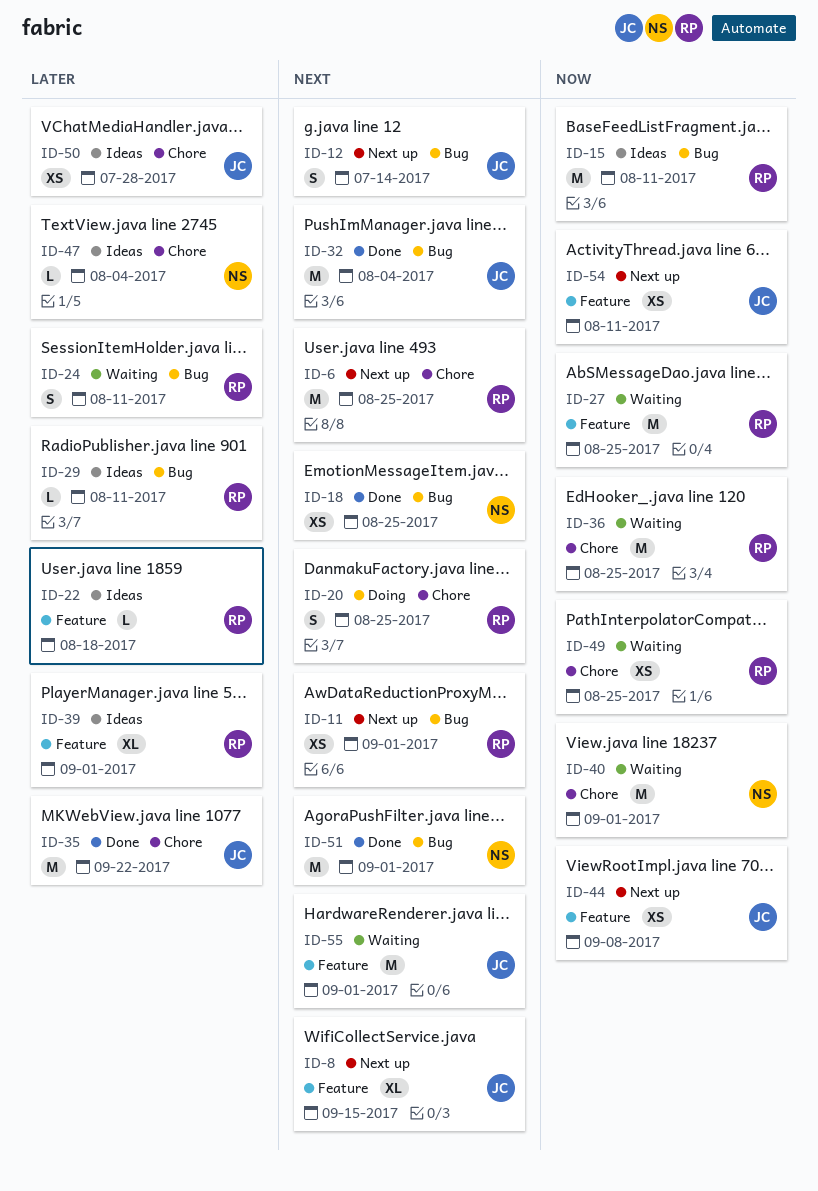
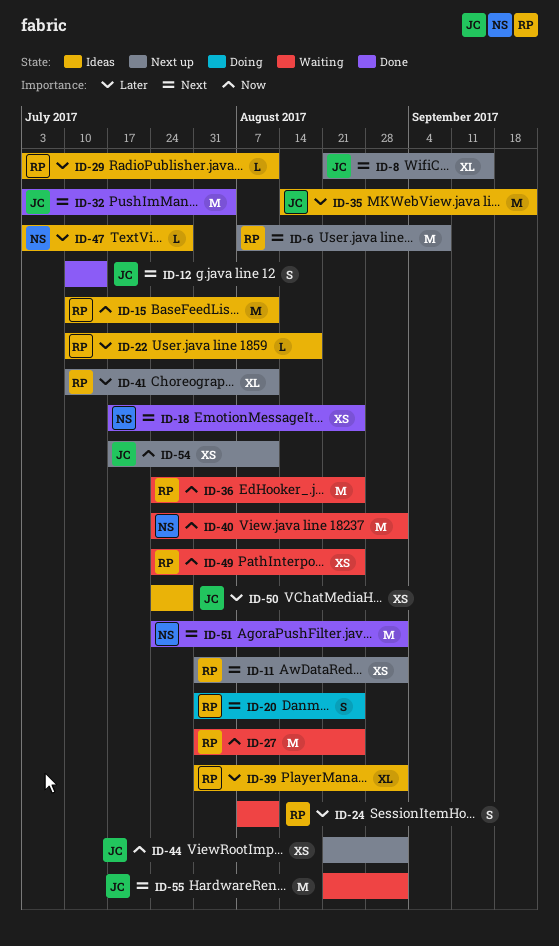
ID-6, due: Aug 25 -> Sep 8
ID-12, status: Next up -> Done
ID-35, status: Done -> Ideas
ID-41: none -> present
ID-44, due: Sep 8 -> Sep 1
ID-47, due: Aug 4 -> Jul 28

